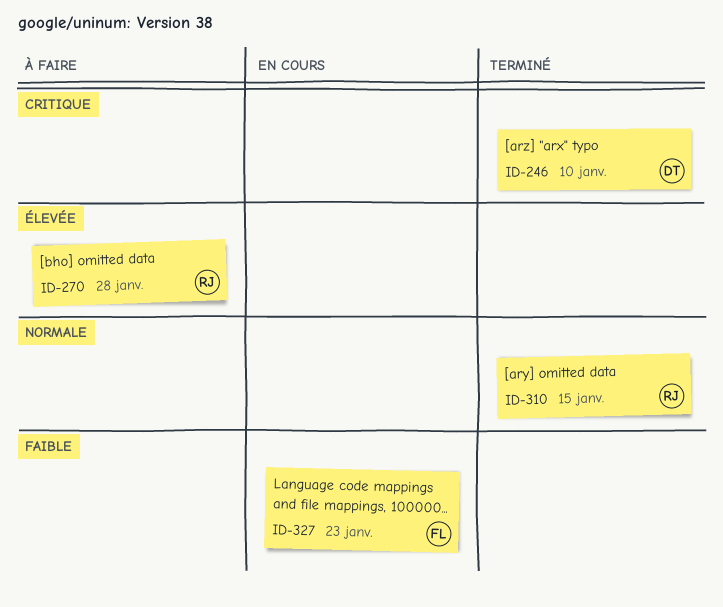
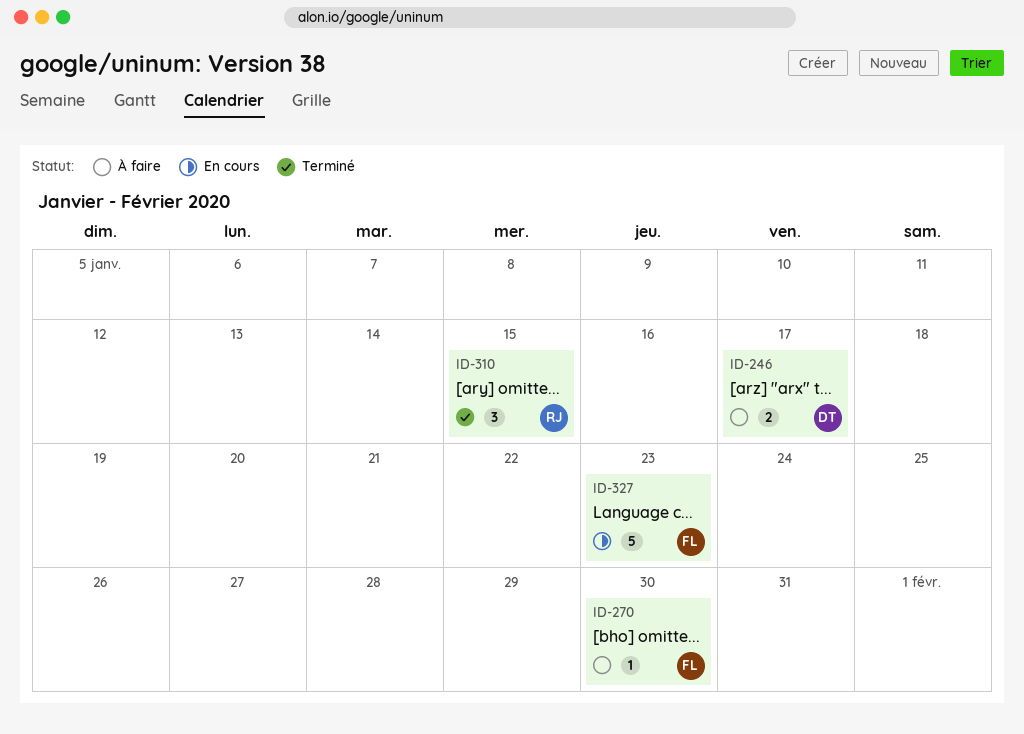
ID-246, status: Terminé -> À faire
ID-246, due: Jan 10 -> Jan 17
ID-270, owner: RJ -> FL
ID-270, due: Jan 28 -> Jan 30

